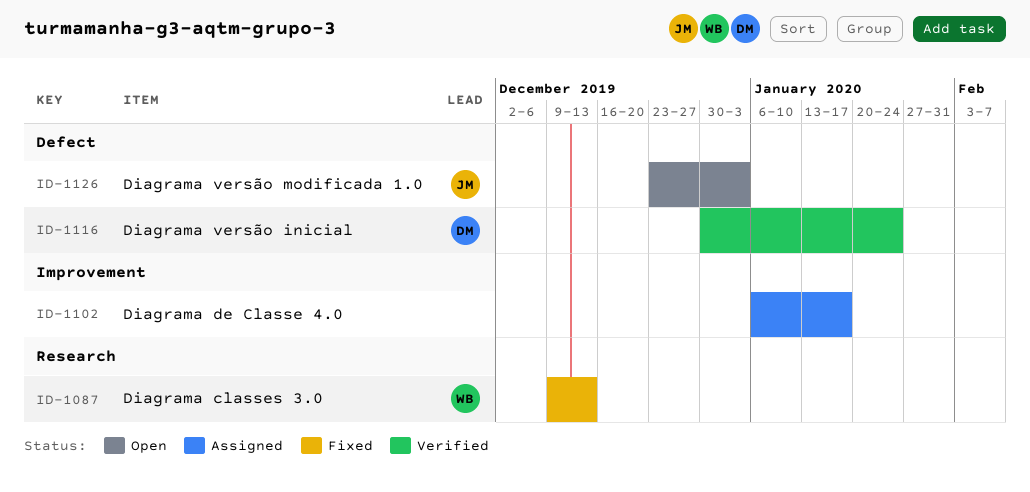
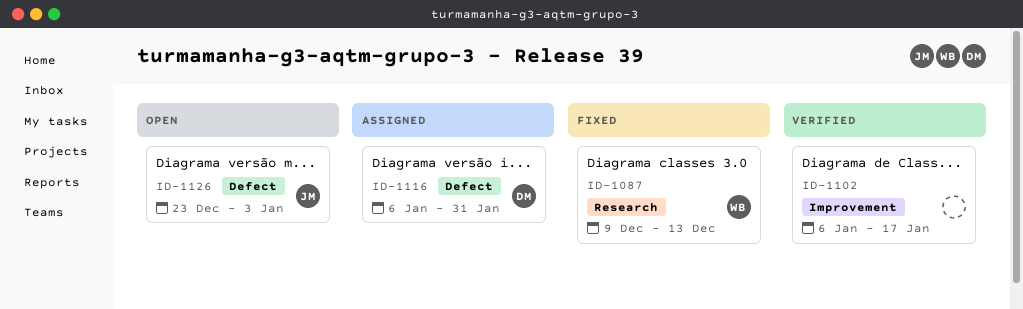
ID-1102, status: Assigned -> Verified
ID-1116, status: Verified -> Assigned
ID-1116, start: Dec 30 -> Jan 6
ID-1116, due: Jan 24 -> Jan 31

